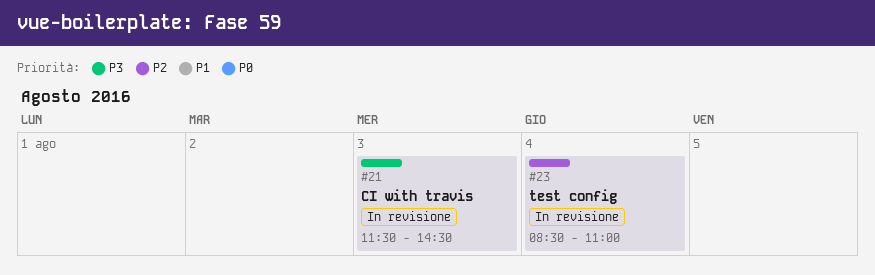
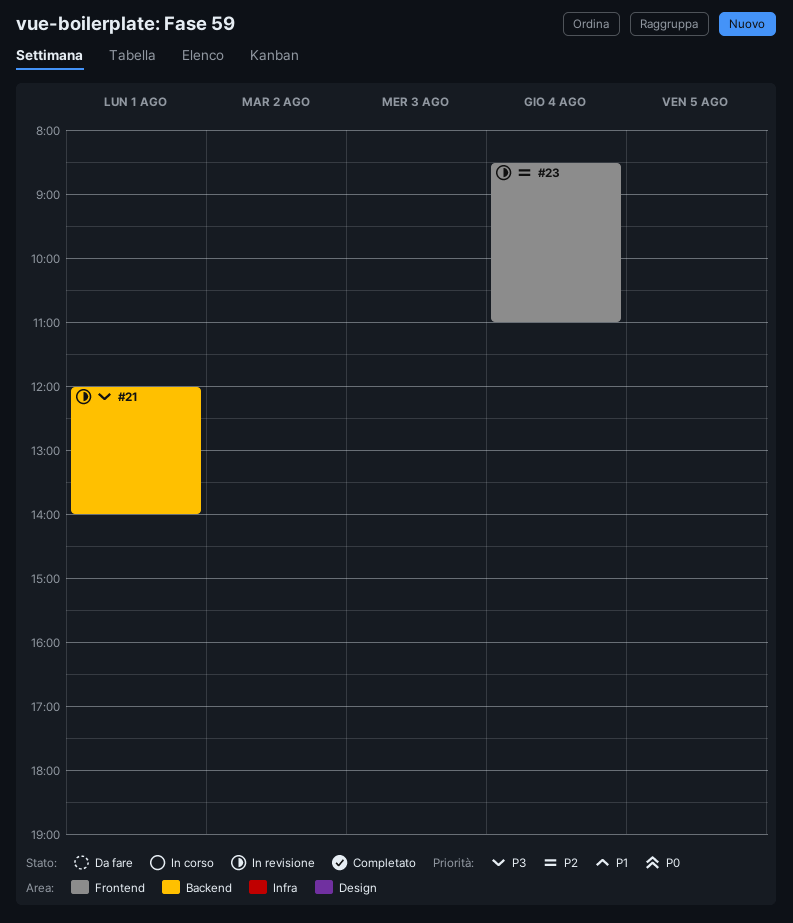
#21, day: Aug 3 -> Aug 1
#21, begins: 11:30 -> 12:00
#21, ends: 14:30 -> 14:00

